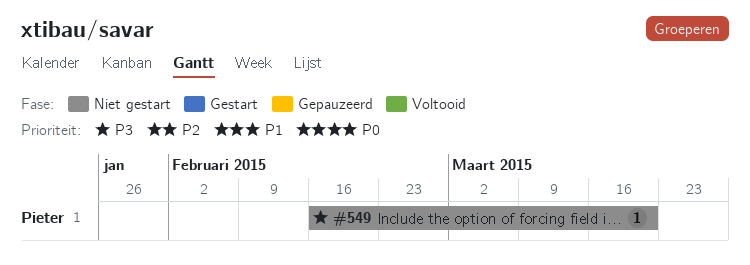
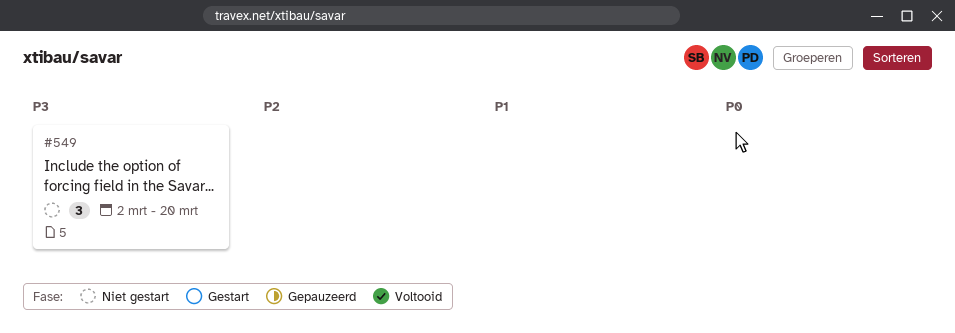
#549, estimate: 1 -> 3
#549, start: Feb 16 -> Mar 2

